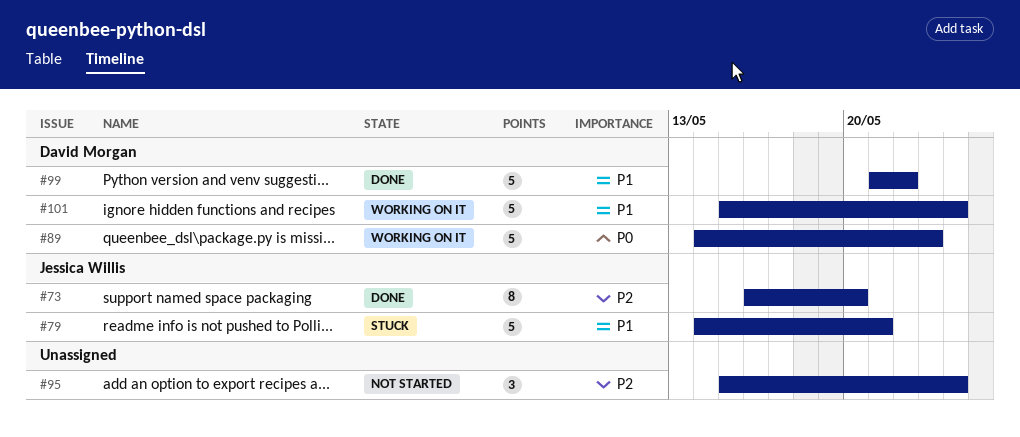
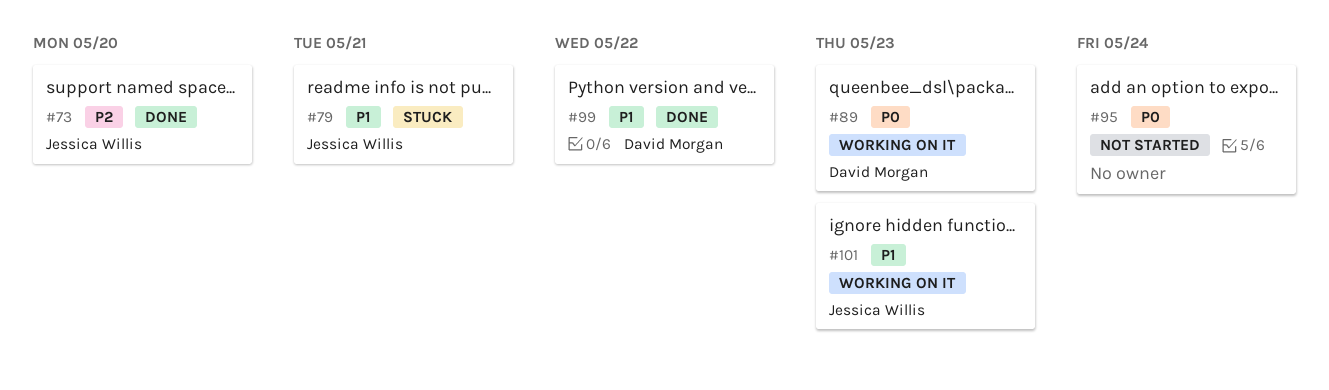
#95, priority: P2 -> P0
#101, owner: David Morgan -> Jessica Willis
#101, due: May 24 -> May 23

